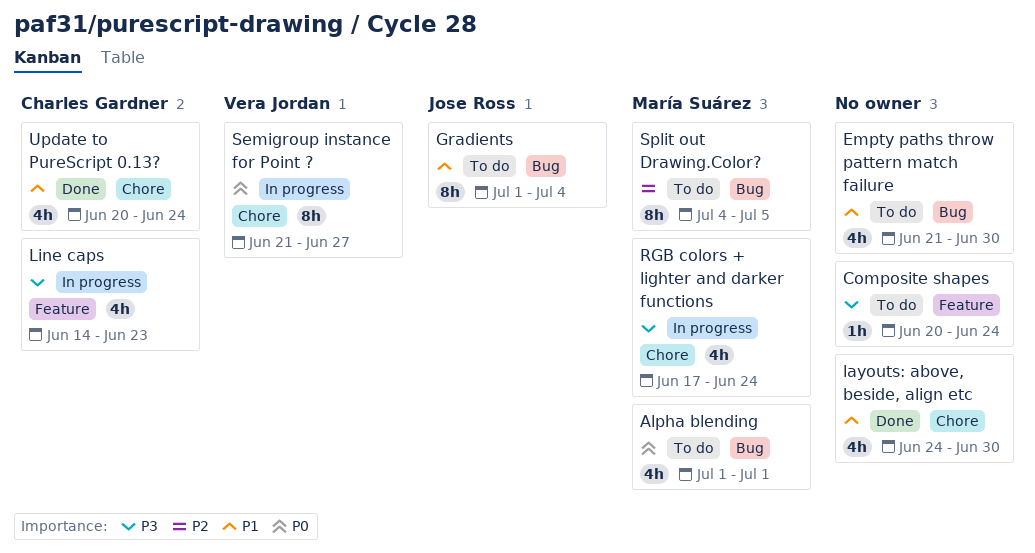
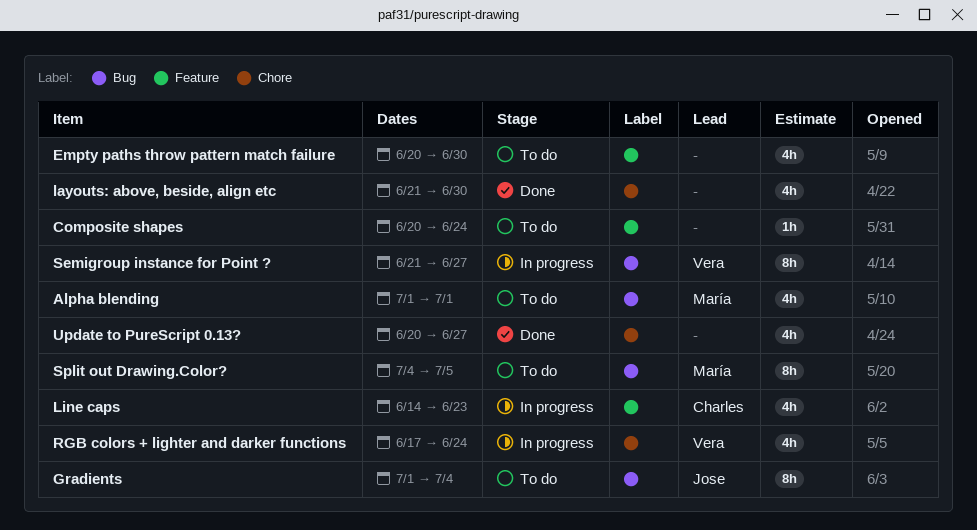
Empty paths throw pattern match failure, label: Bug -> Feature
Empty paths throw pattern match failure, start: Jun 21 -> Jun 20
layouts: above, beside, align etc, start: Jun 24 -> Jun 21
RGB colors + lighter and darker functions, owner: María Suárez -> Vera Jordan
Semigroup instance for Point ?, label: Chore -> Bug
Update to PureScript 0.13?, owner: Charles Gardner -> none
Update to PureScript 0.13?, due: Jun 24 -> Jun 27

